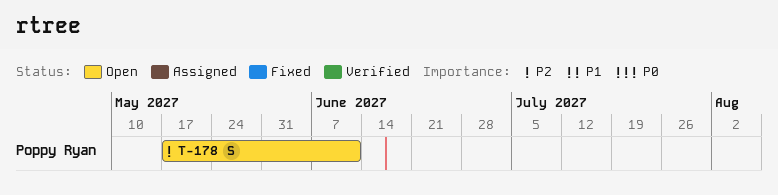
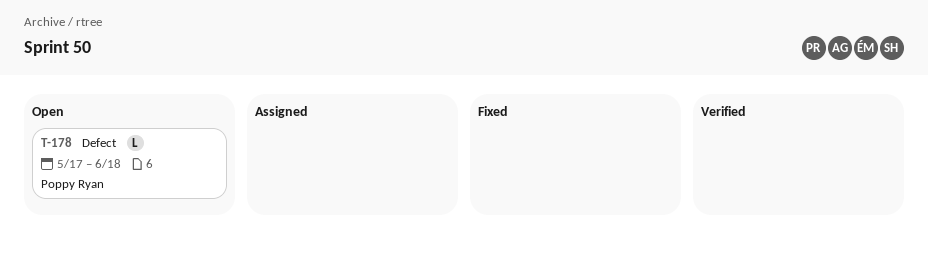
T-178, estimate: S -> L
T-178, due: Jun 11 -> Jun 18

